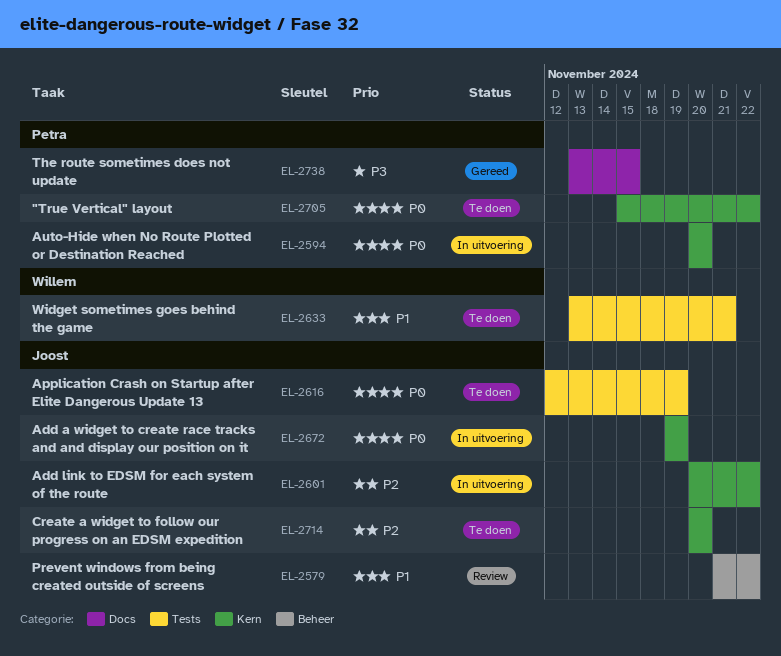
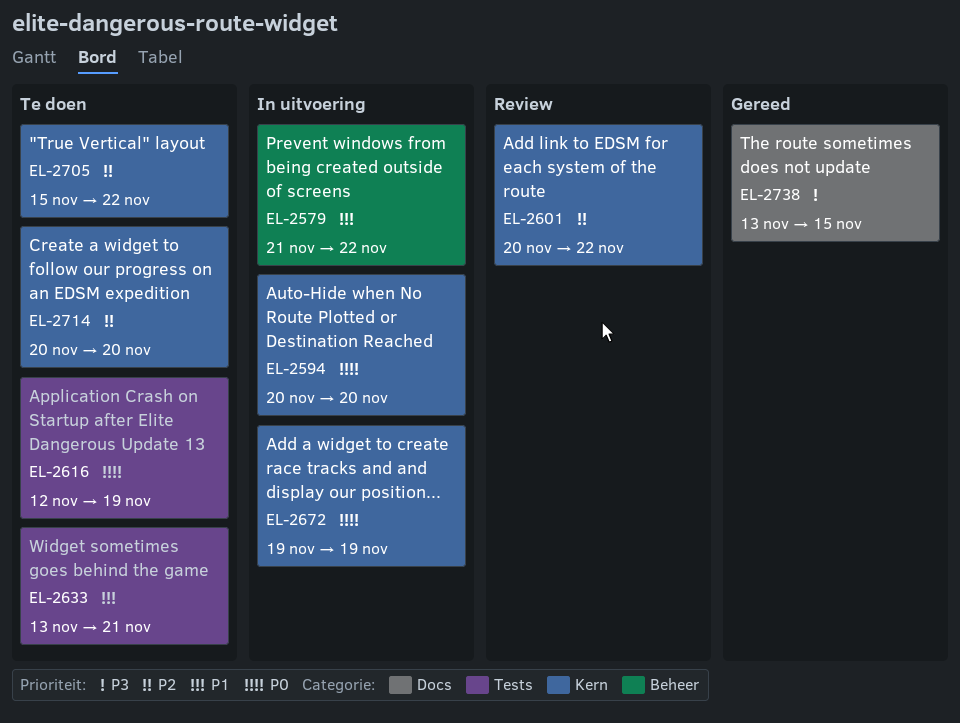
EL-2579, status: Review -> In uitvoering
EL-2601, status: In uitvoering -> Review
EL-2705, priority: P0 -> P2

